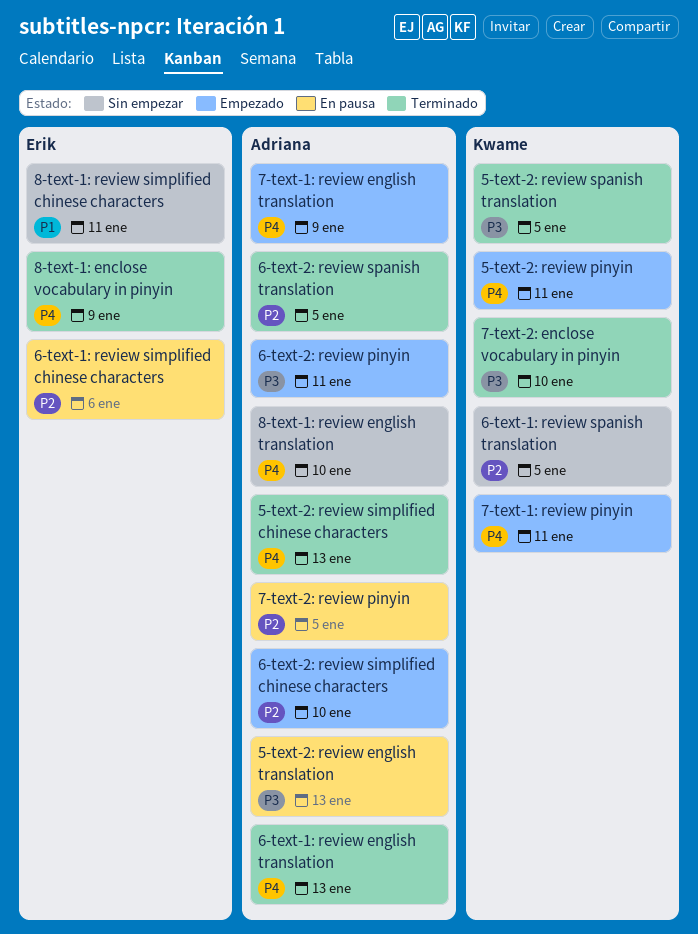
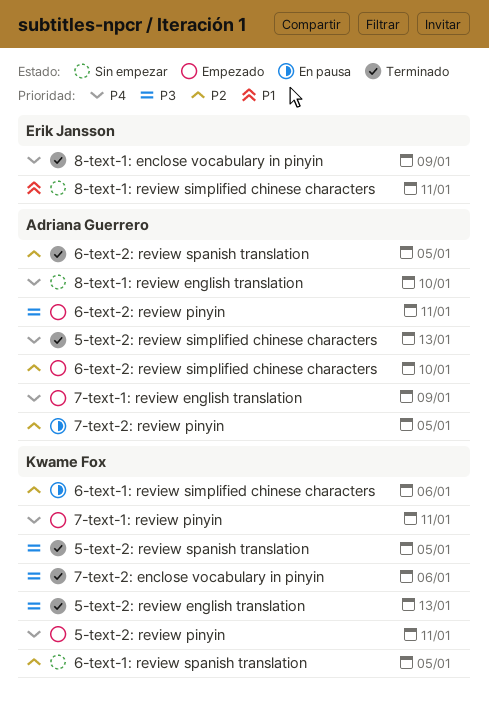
5-text-2: review english translation, status: En pausa -> Terminado
5-text-2: review english translation, owner: Adriana Guerrero -> Kwame Fox
6-text-1: review english translation: present -> none
6-text-1: review simplified chinese characters, owner: Erik Jansson -> Kwame Fox
7-text-2: enclose vocabulary in pinyin, due: Jan 10 -> Jan 6

